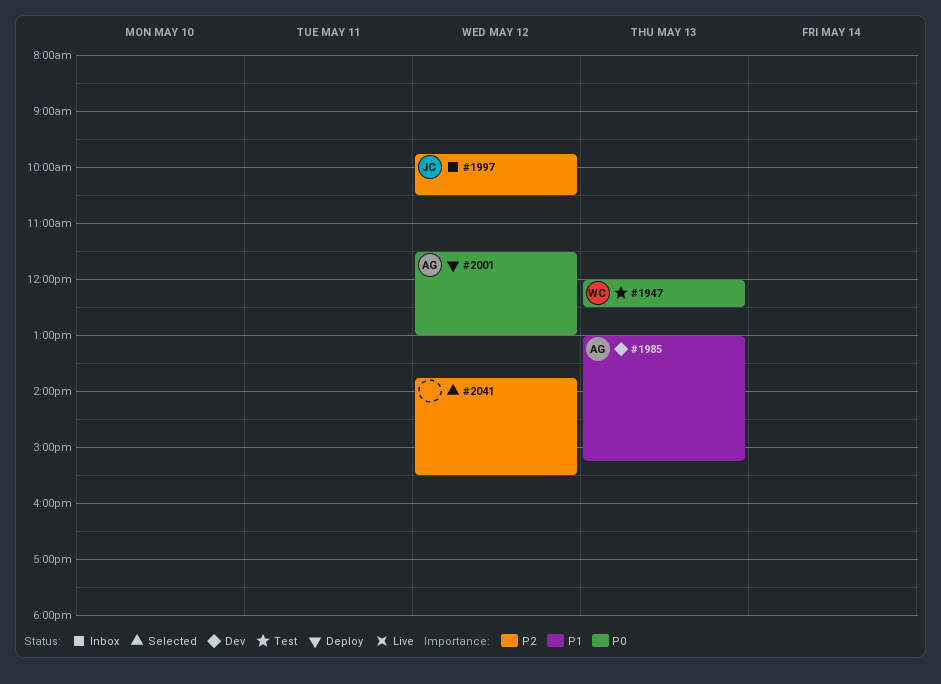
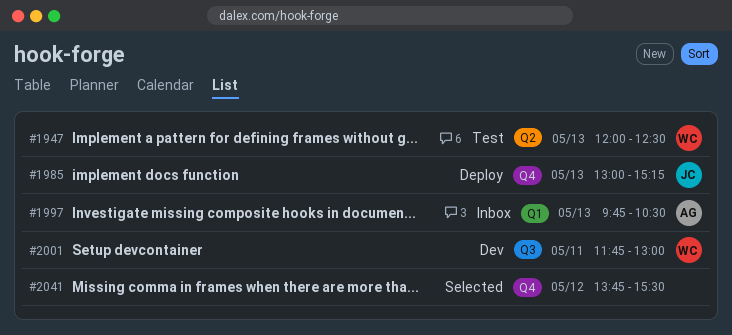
#1985, status: Dev -> Deploy
#1985, owner: AG -> JC
#1997, owner: JC -> AG
#1997, day: May 12 -> May 13
#2001, status: Deploy -> Dev
#2001, owner: AG -> WC
#2001, day: May 12 -> May 11
#2001, begins: 11:30 -> 11:45

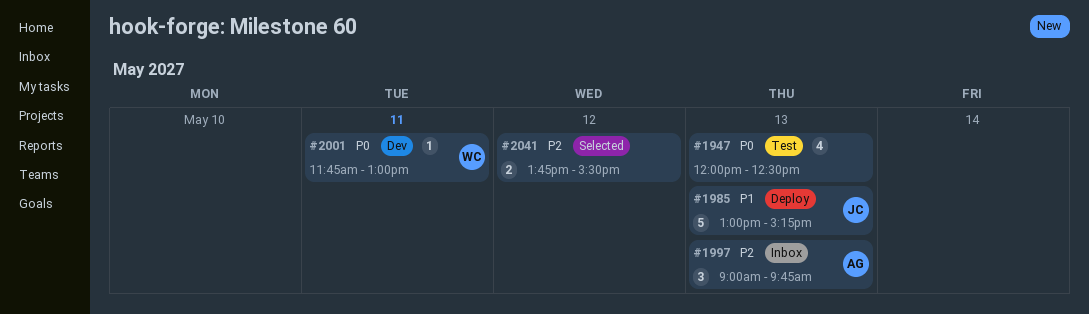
#1947, owner: WC -> none
#1997, begins: 09:45 -> 09:00
#1997, ends: 10:30 -> 09:45

